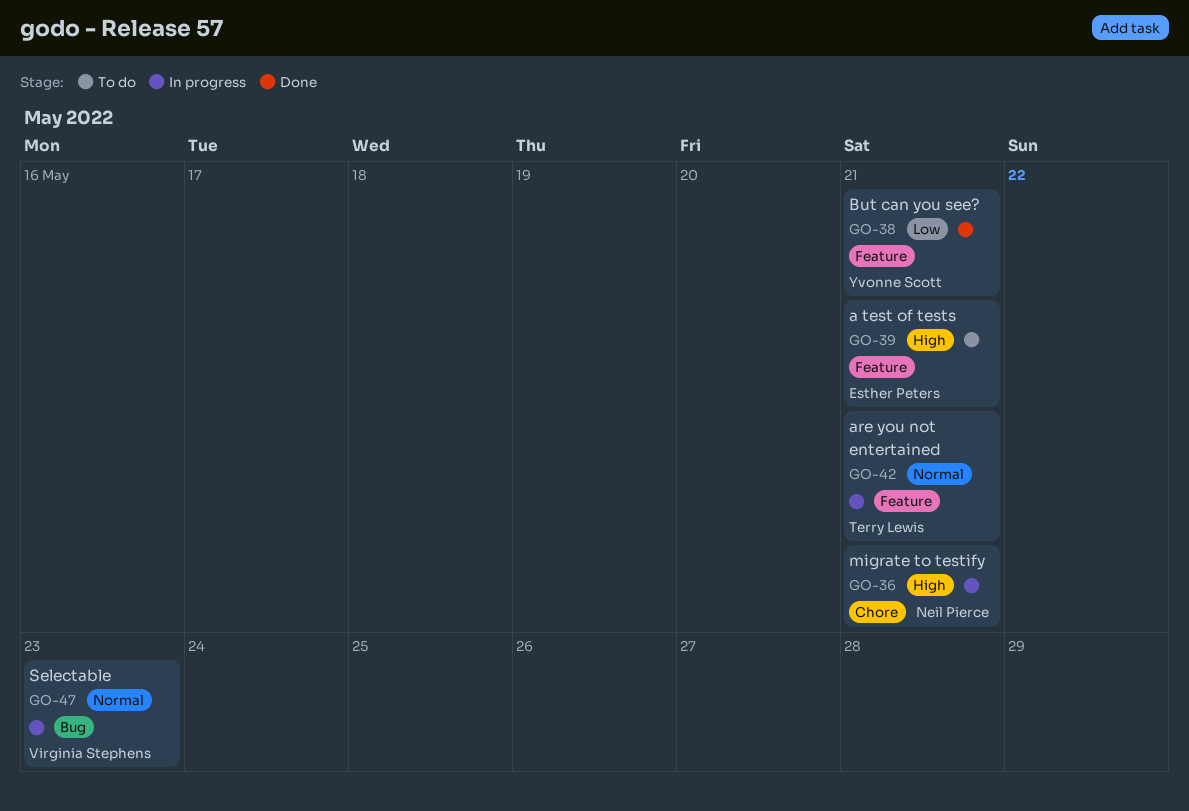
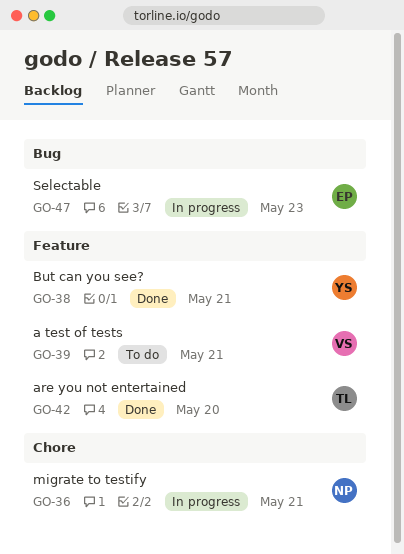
GO-39, owner: Esther Peters -> Virginia Stephens
GO-42, status: In progress -> Done
GO-42, due: May 21 -> May 20
GO-47, owner: Virginia Stephens -> Esther Peters

